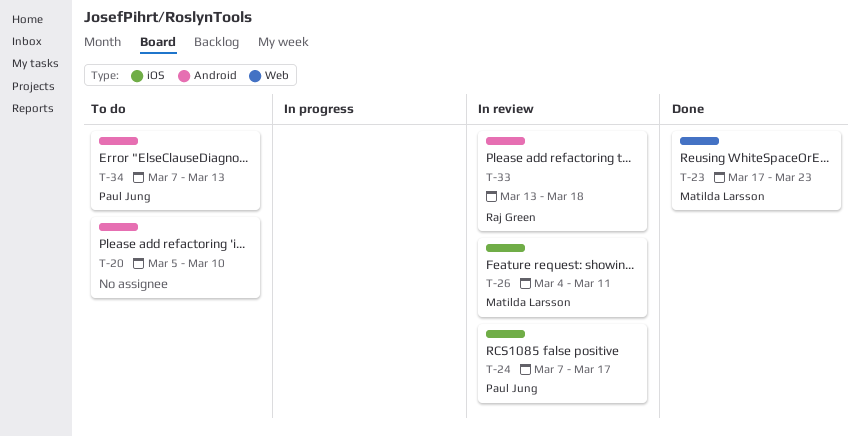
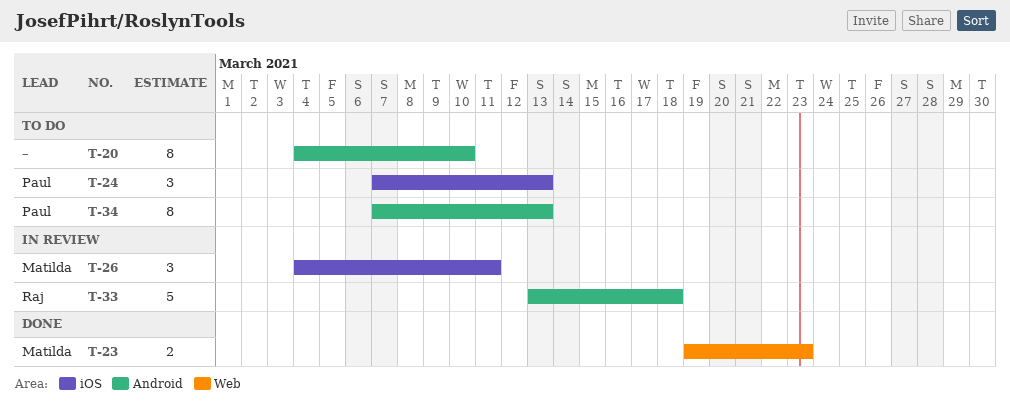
T-20, start: Mar 5 -> Mar 4
T-23, start: Mar 17 -> Mar 19
T-24, status: In review -> To do
T-24, due: Mar 17 -> Mar 13

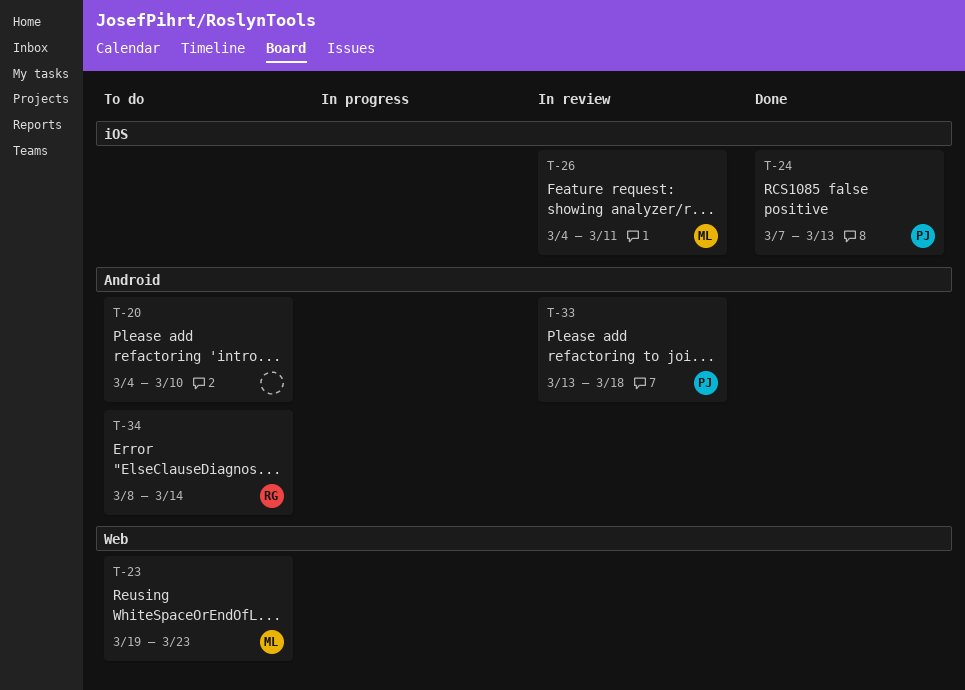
T-23, status: Done -> To do
T-24, status: To do -> Done
T-33, owner: Raj -> Paul
T-34, owner: Paul -> Raj
T-34, start: Mar 7 -> Mar 8
T-34, due: Mar 13 -> Mar 14

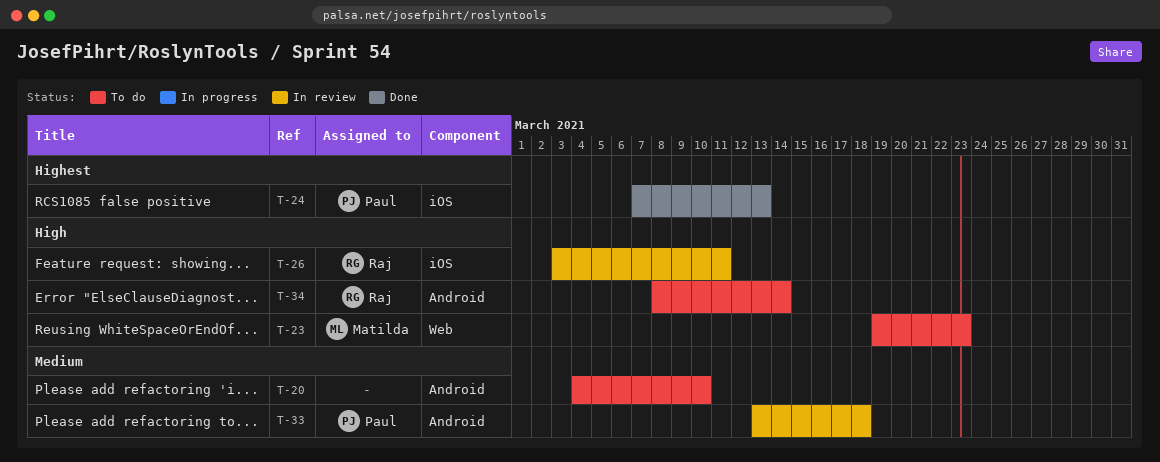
T-26, owner: Matilda -> Raj
T-26, start: Mar 4 -> Mar 3

